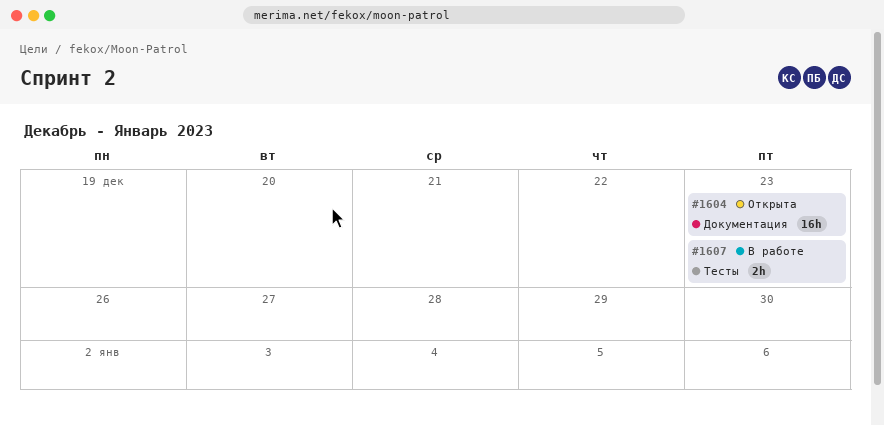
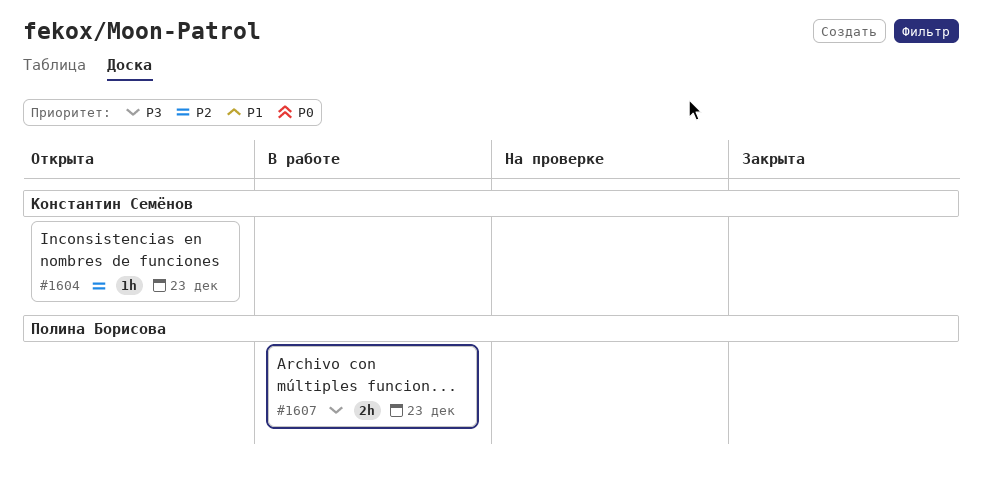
#1604, estimate: 16h -> 1h

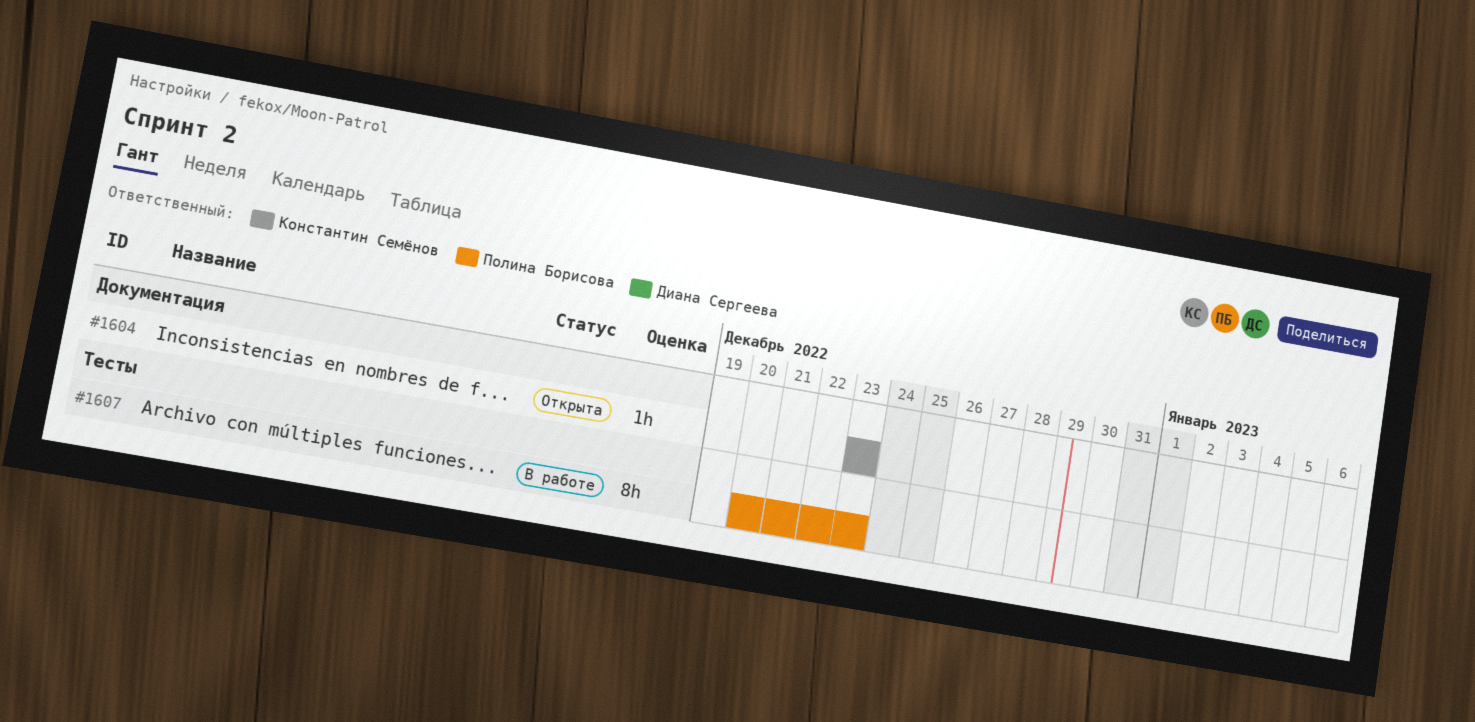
#1607, estimate: 2h -> 8h

